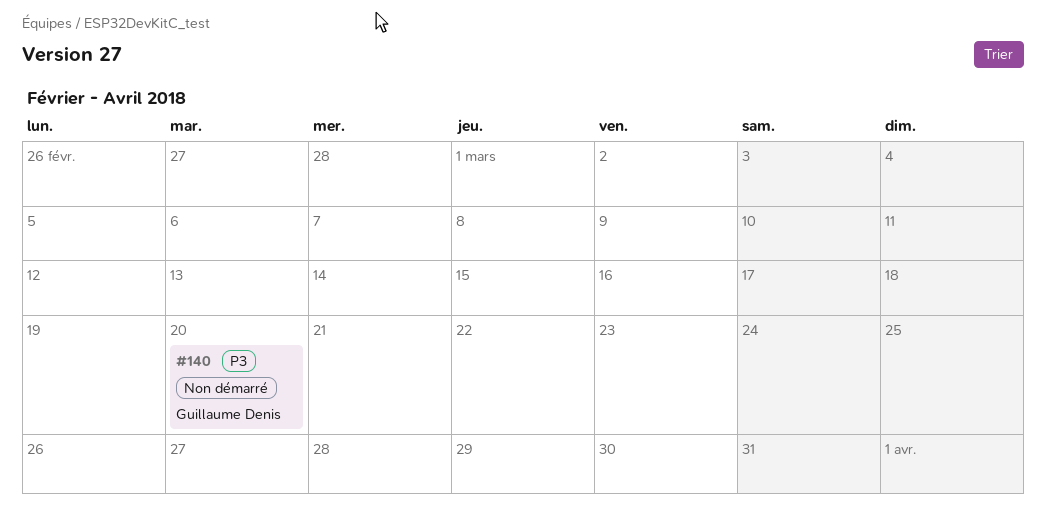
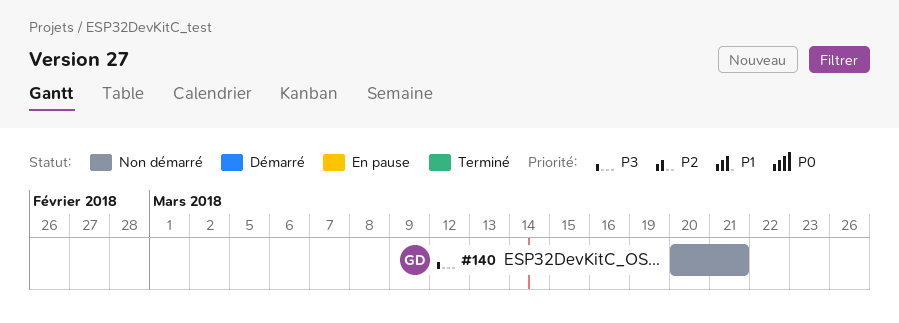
#140, due: Mar 20 -> Mar 21

